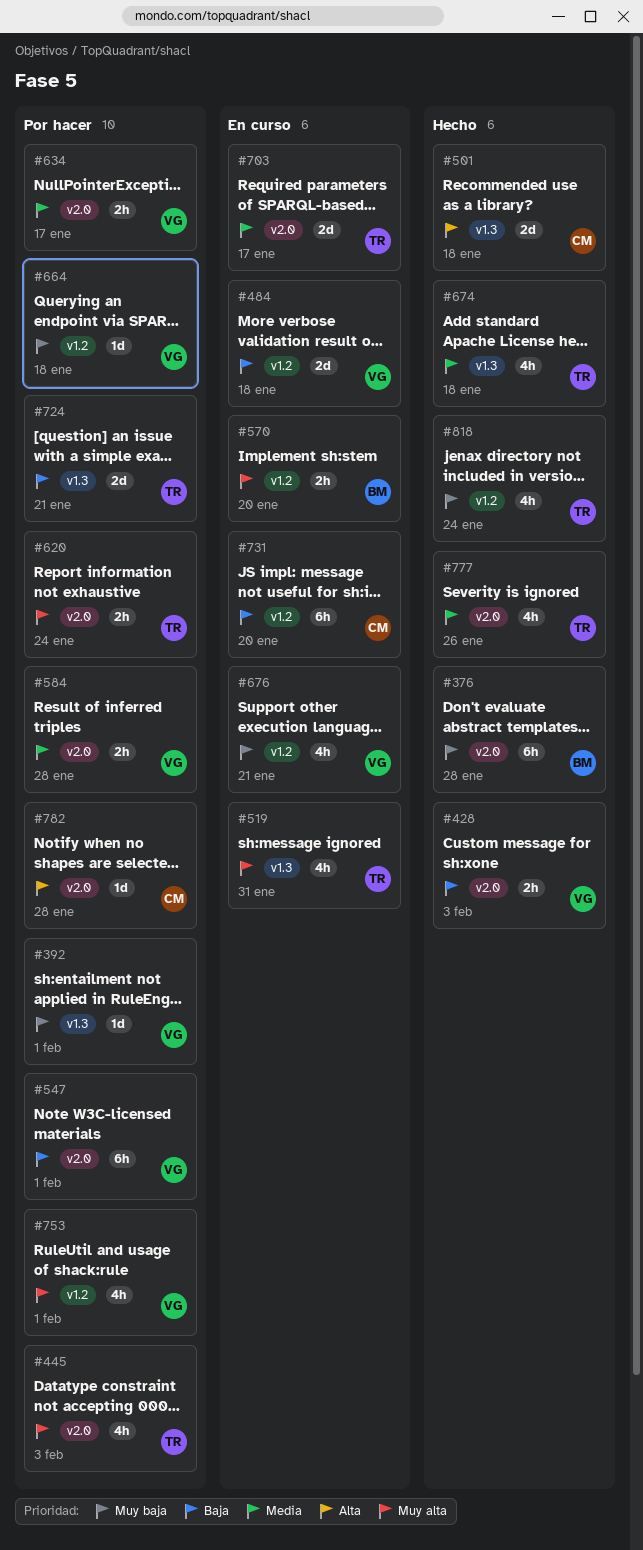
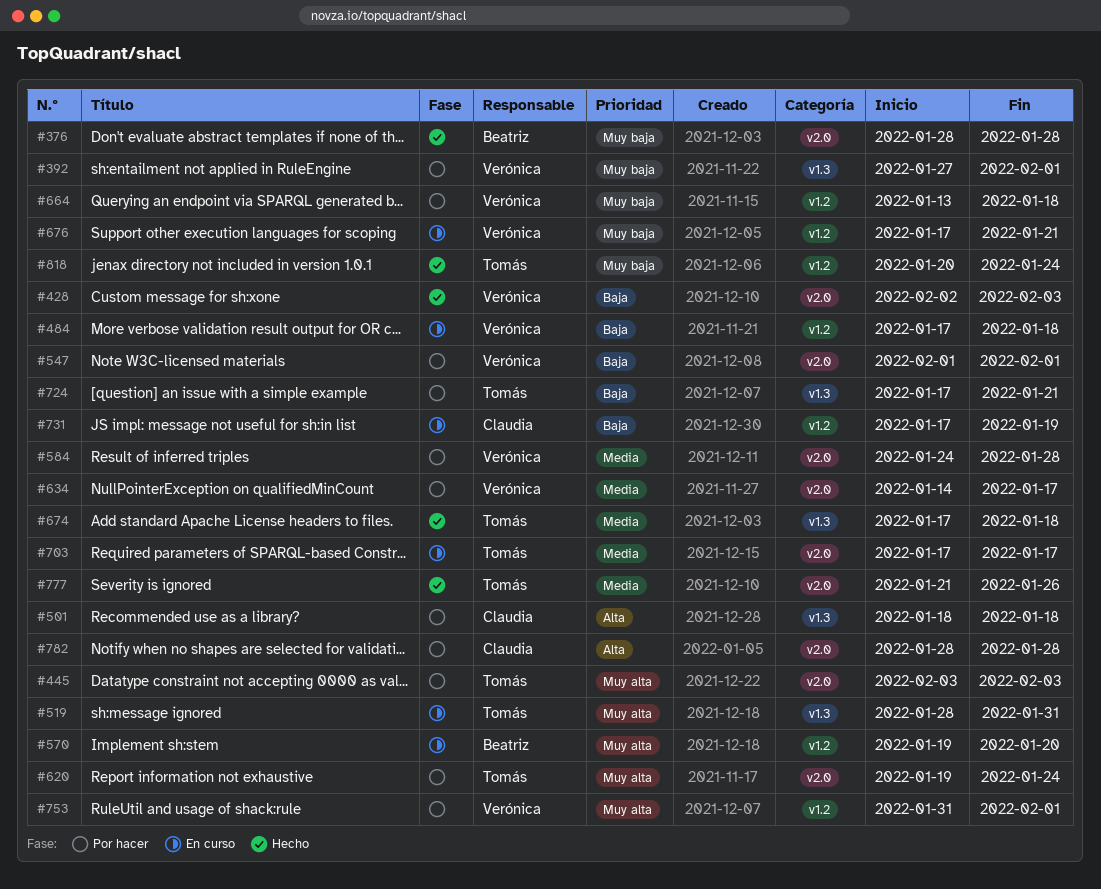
#501, status: Hecho -> Por hacer
#731, due: Jan 20 -> Jan 19

